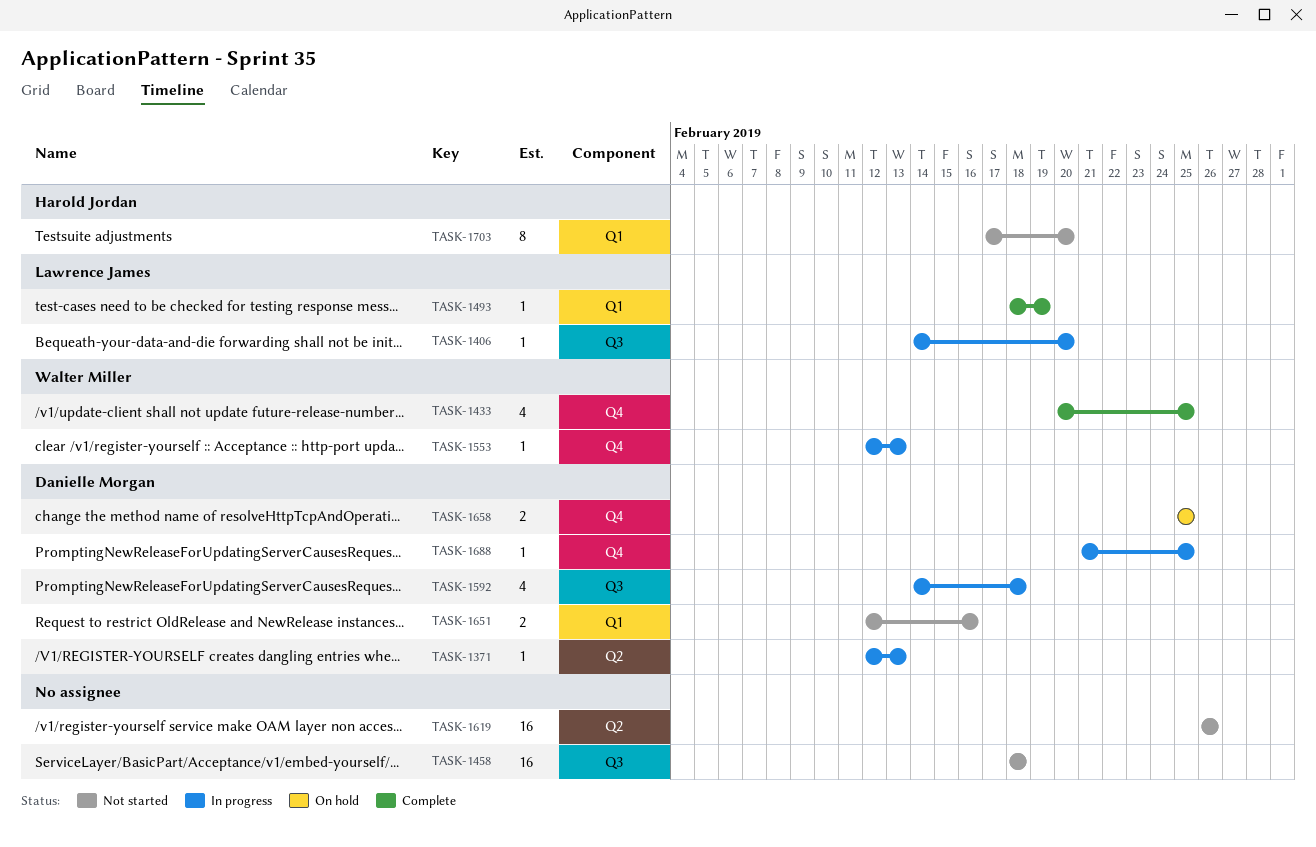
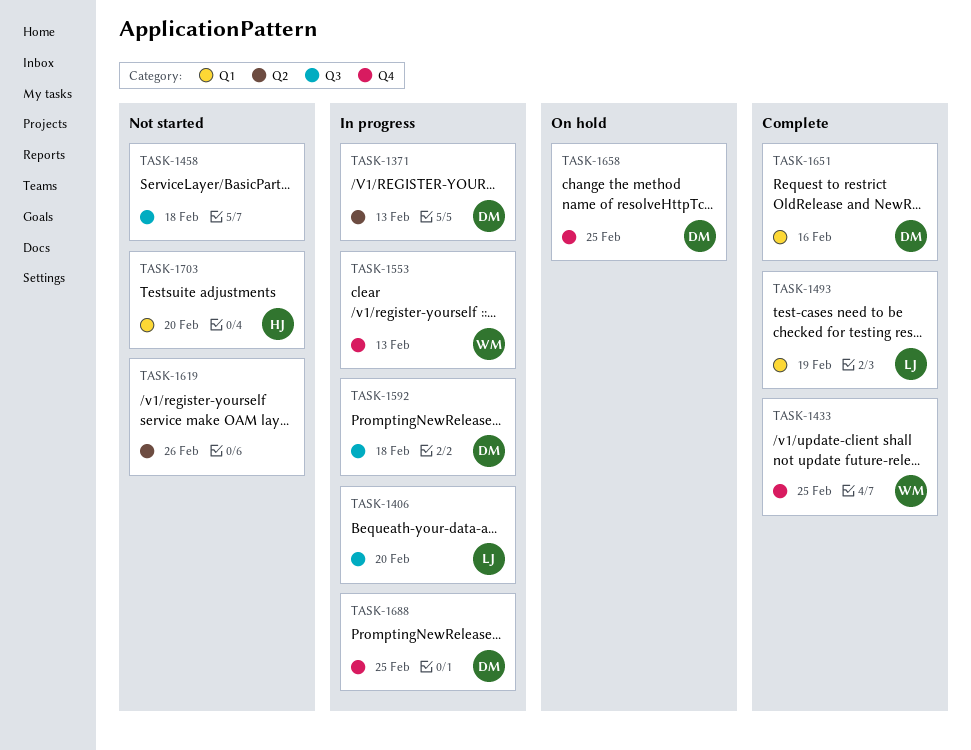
TASK-1651, status: Not started -> Complete

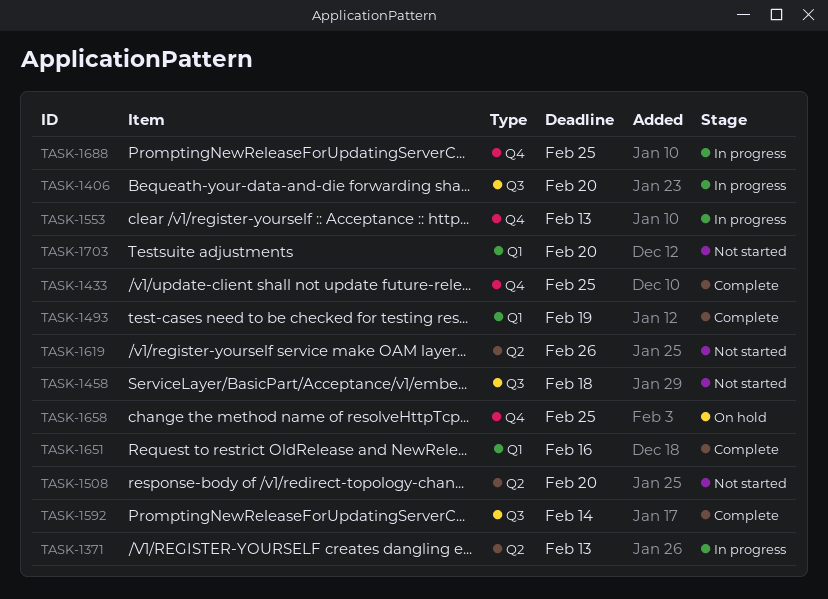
TASK-1508: none -> present
TASK-1592, status: In progress -> Complete
TASK-1592, due: Feb 18 -> Feb 14

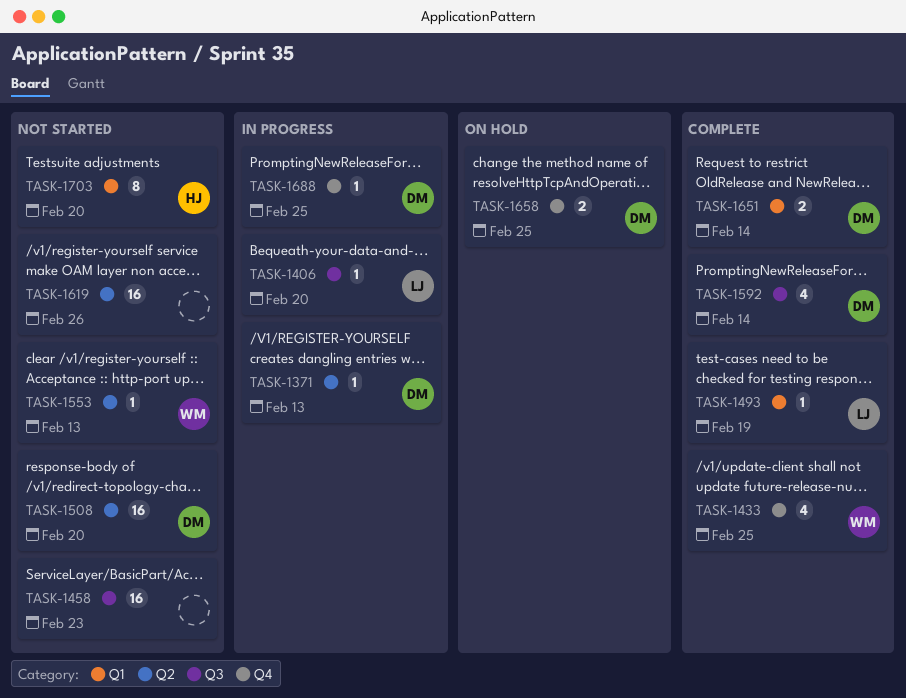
TASK-1458, due: Feb 18 -> Feb 23
TASK-1553, status: In progress -> Not started
TASK-1553, label: Q4 -> Q2
TASK-1651, due: Feb 16 -> Feb 14

